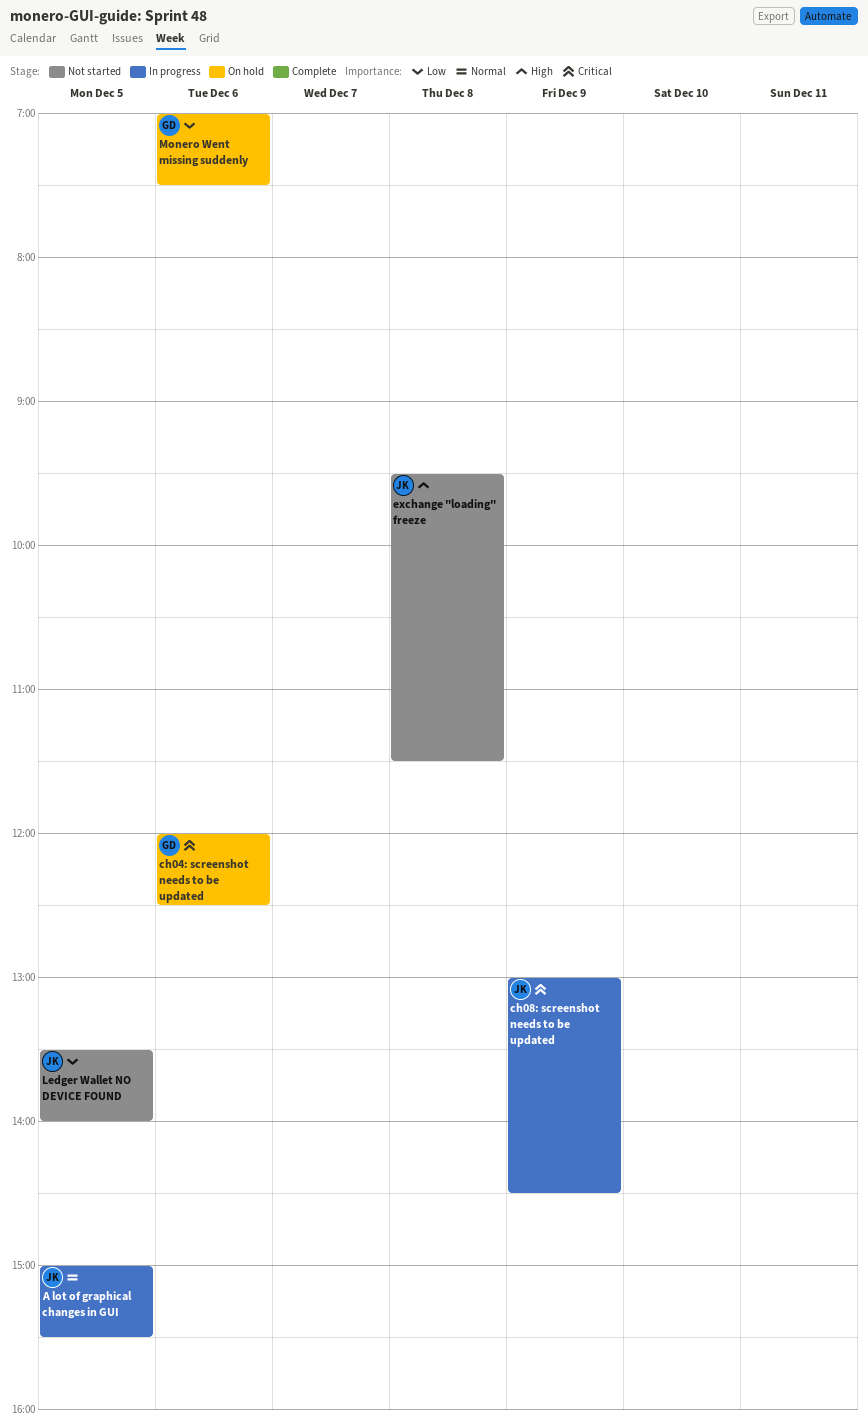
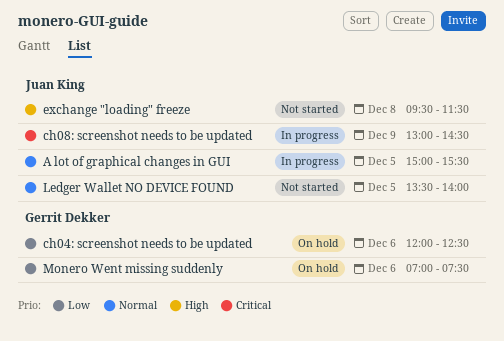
ch04: screenshot needs to be updated, priority: Critical -> Low
Ledger Wallet NO DEVICE FOUND, priority: Low -> Normal

